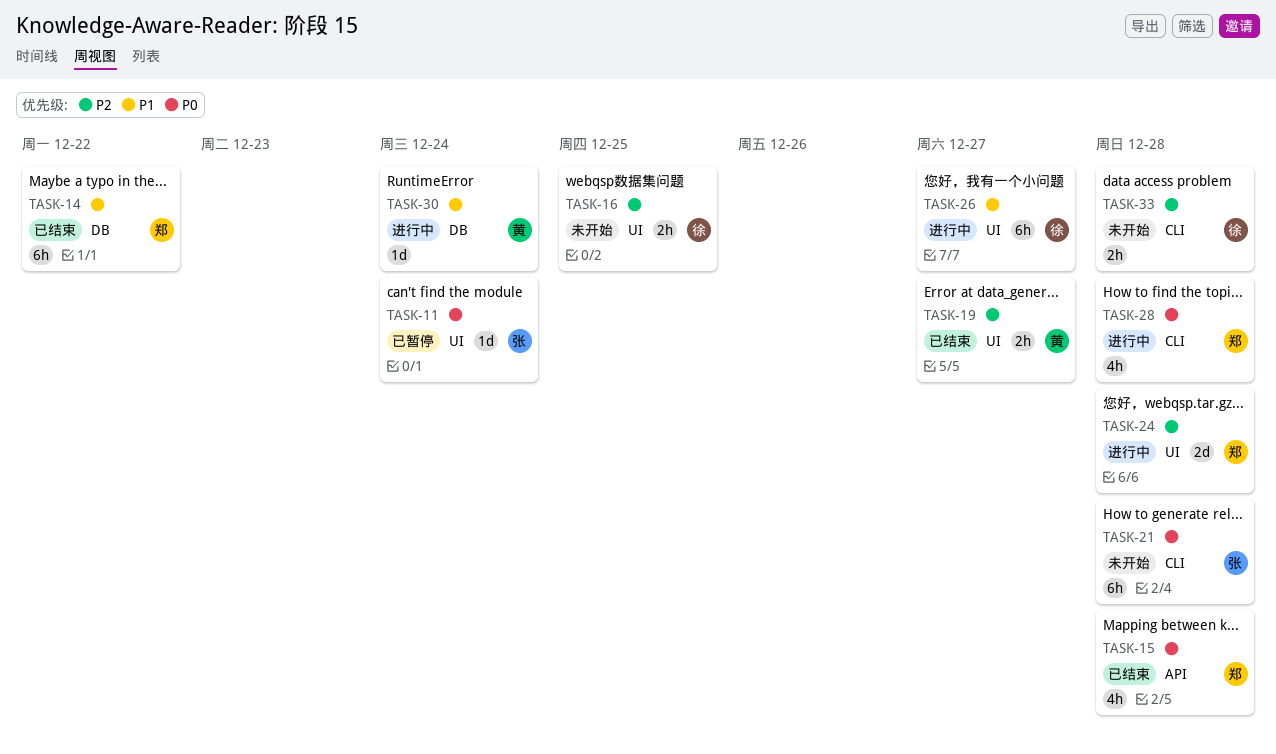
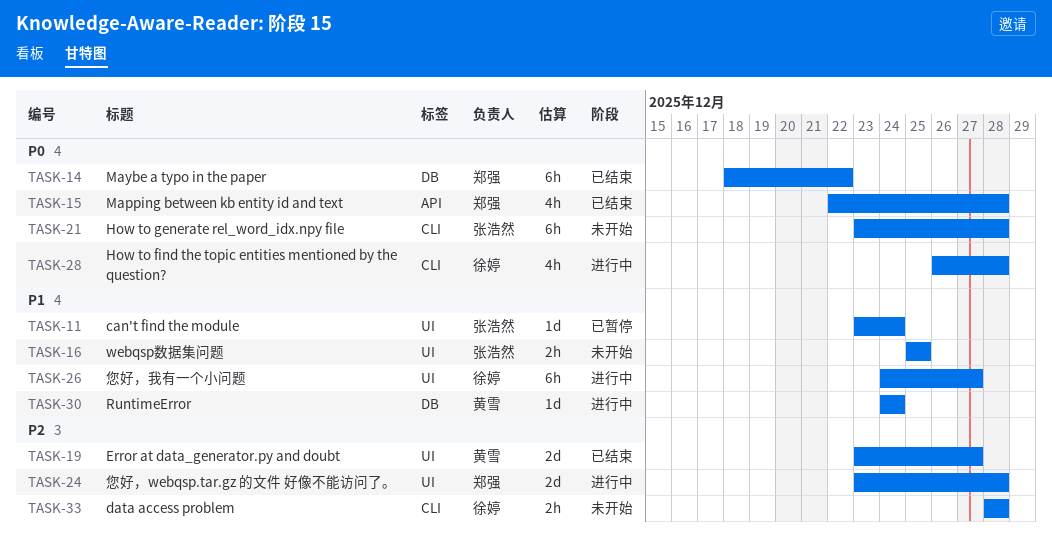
TASK-11, priority: P0 -> P1
TASK-14, priority: P1 -> P0
TASK-16, owner: 徐婷 -> 张浩然
TASK-16, priority: P2 -> P1
TASK-19, estimate: 2h -> 2d
TASK-28, owner: 郑强 -> 徐婷

